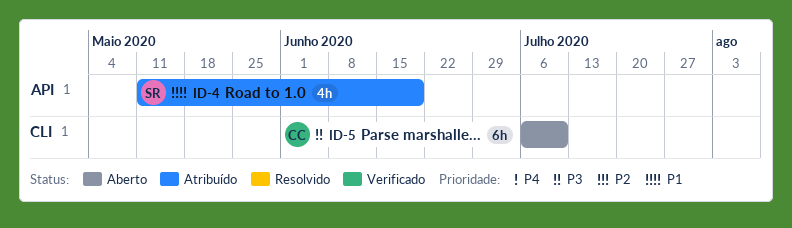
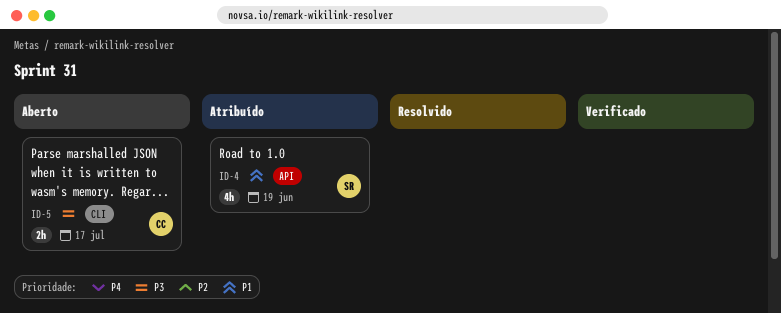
ID-5, estimate: 6h -> 2h
ID-5, due: Jul 10 -> Jul 17

